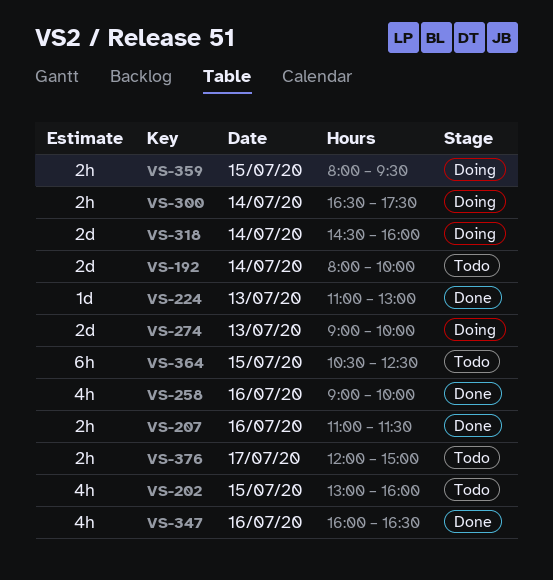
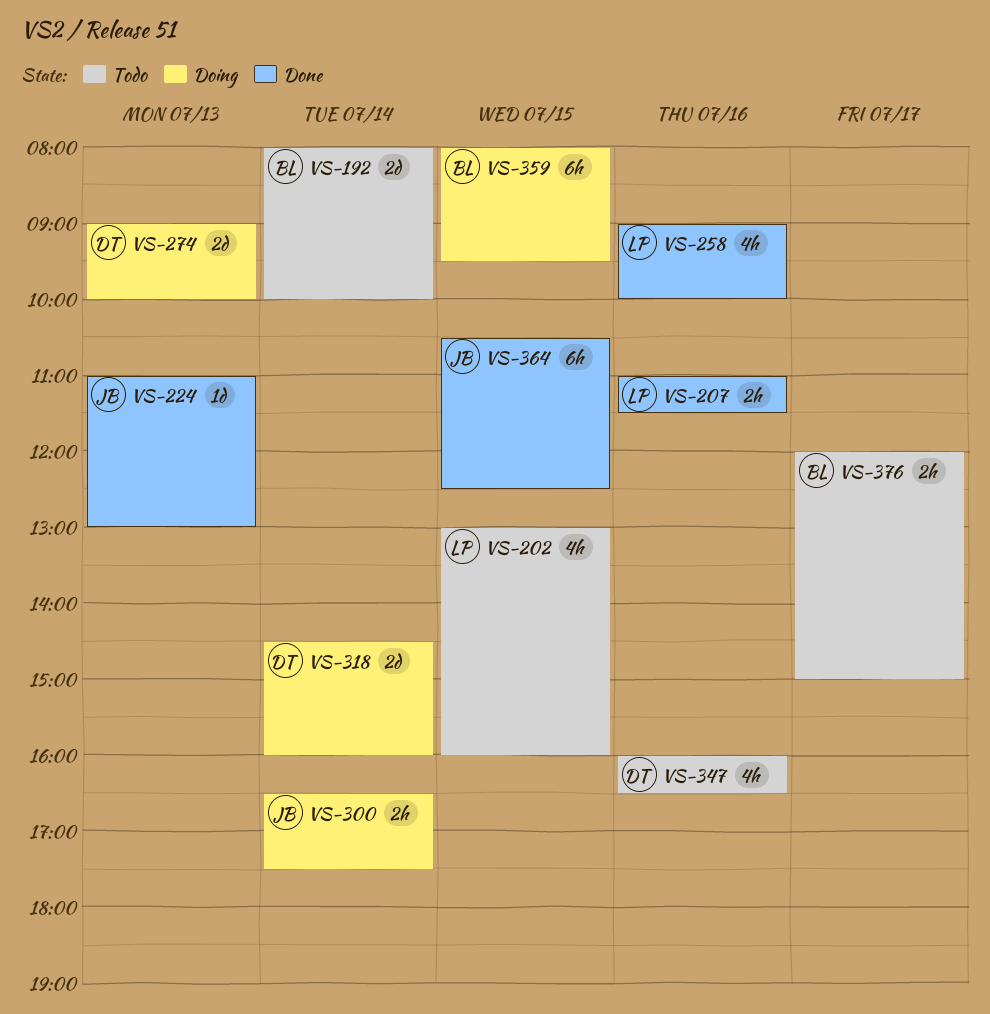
VS-347, status: Done -> Todo
VS-359, estimate: 2h -> 6h
VS-364, status: Todo -> Done

